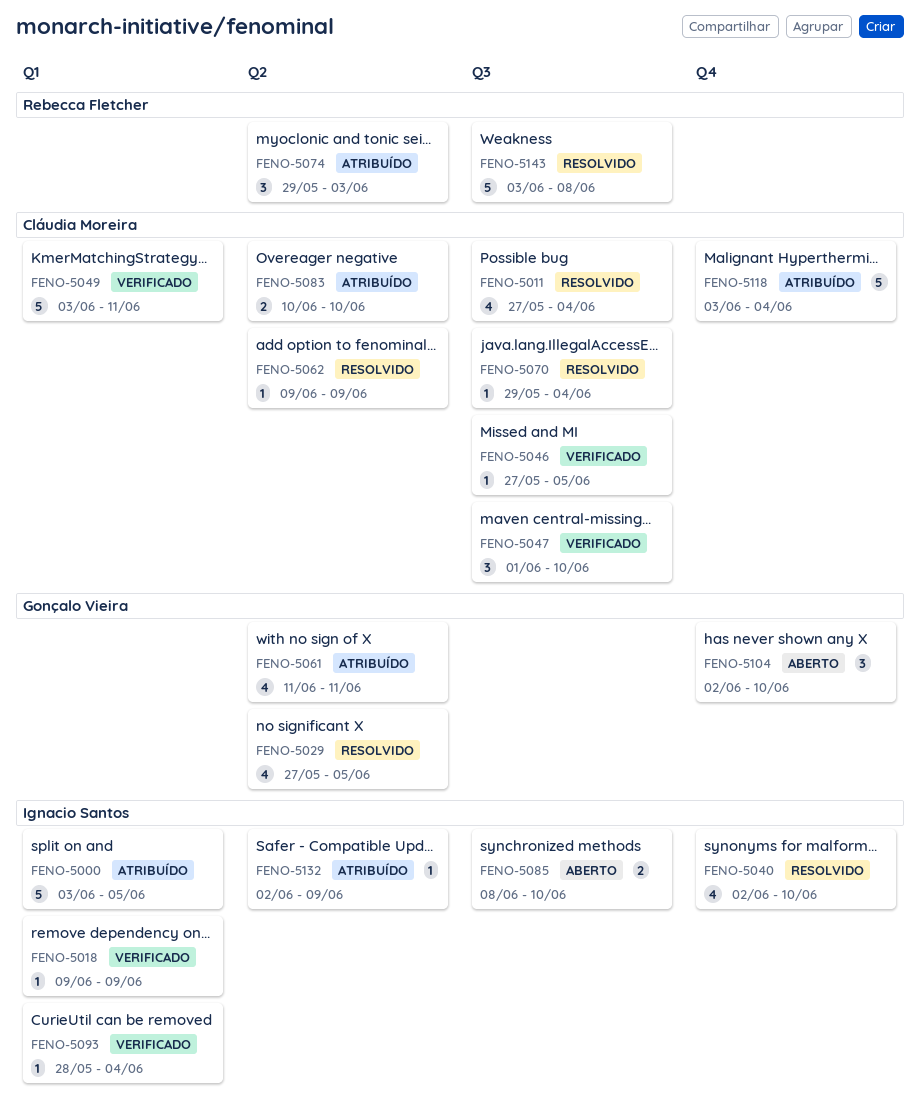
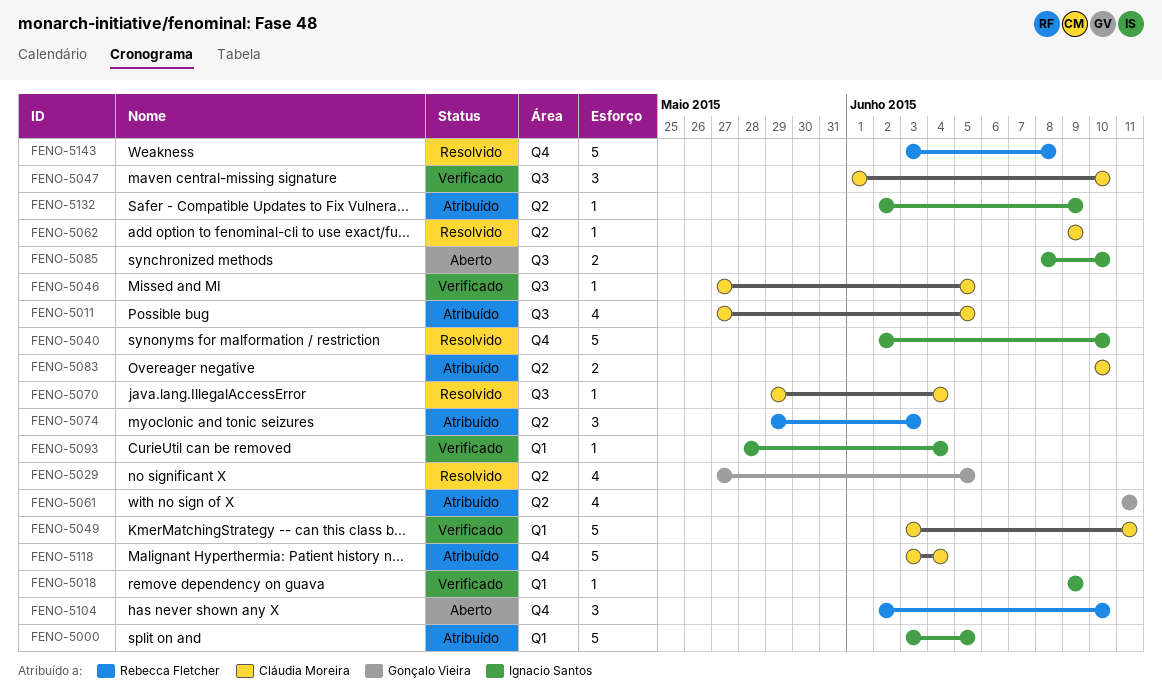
FENO-5011, status: Resolvido -> Atribuído
FENO-5011, due: Jun 4 -> Jun 5
FENO-5040, estimate: 4 -> 5
FENO-5104, owner: Gonçalo Vieira -> Rebecca Fletcher
FENO-5143, label: Q3 -> Q4

